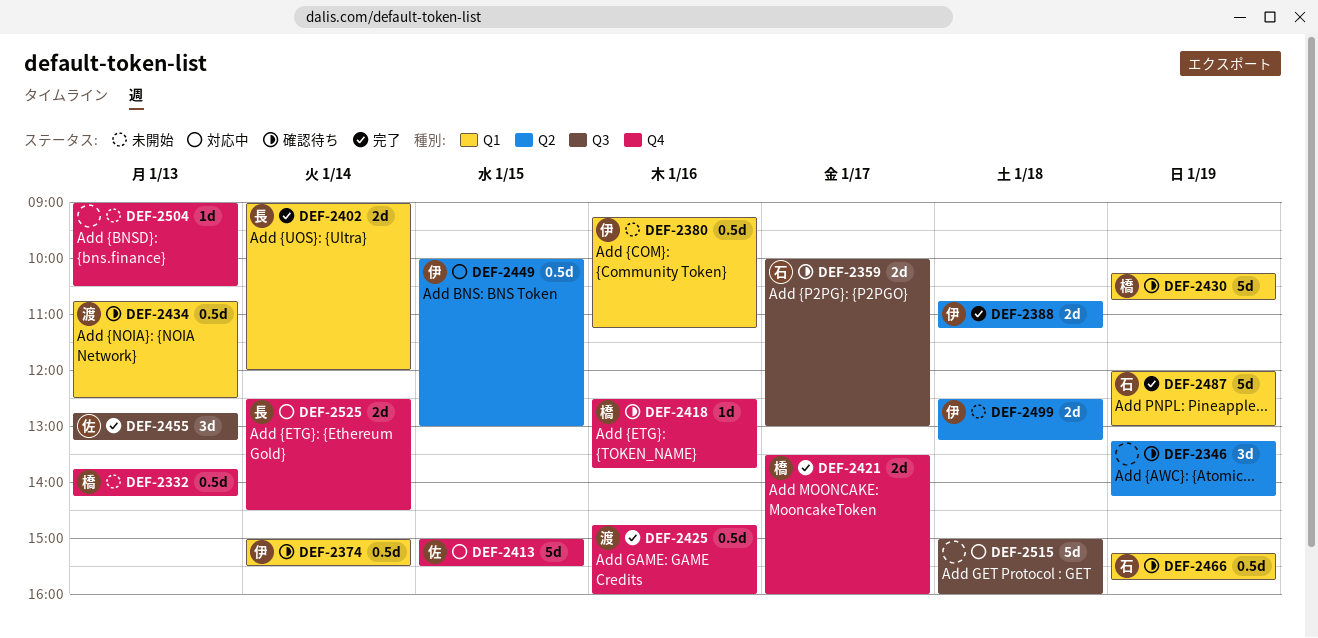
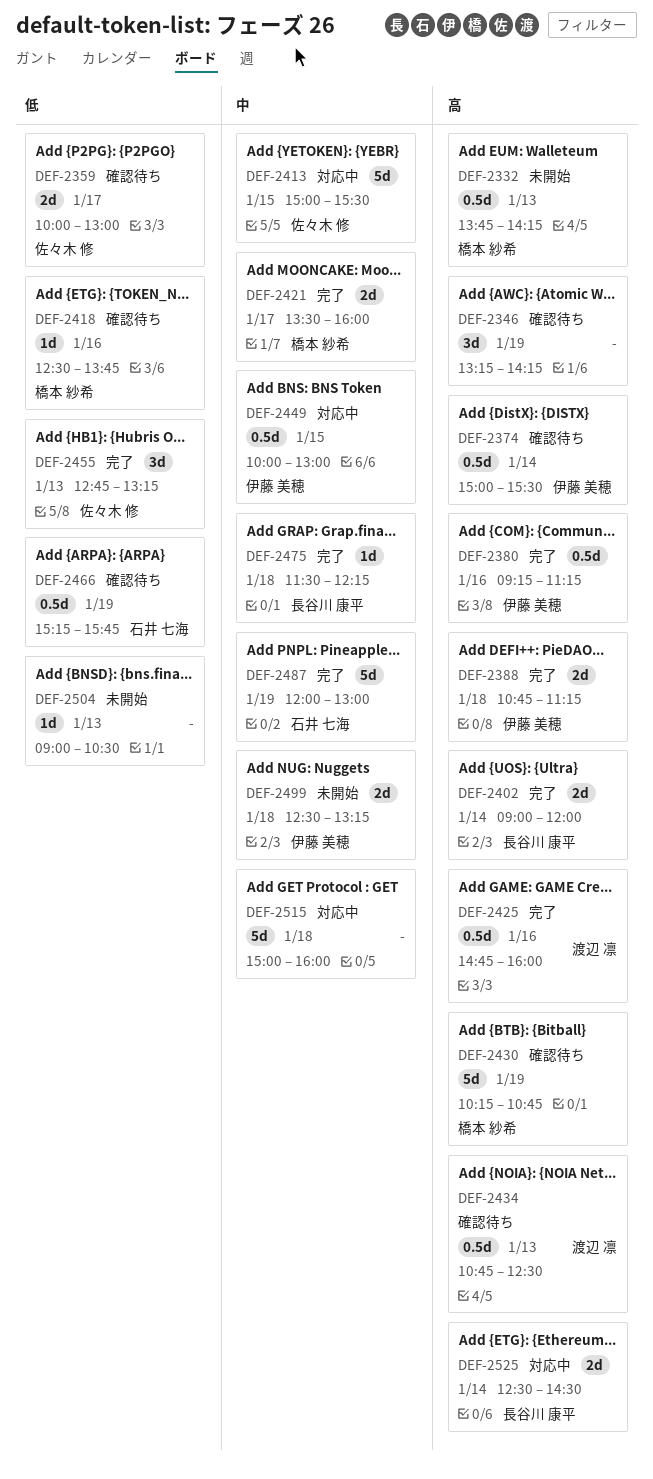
DEF-2359, owner: 石井 七海 -> 佐々木 修
DEF-2380, status: 未開始 -> 完了
DEF-2475: none -> present

